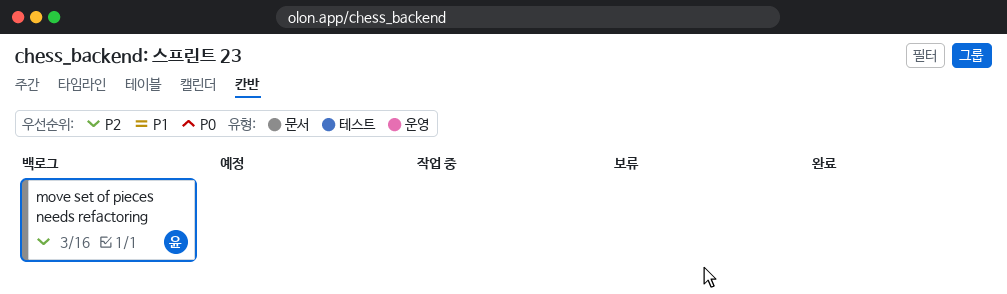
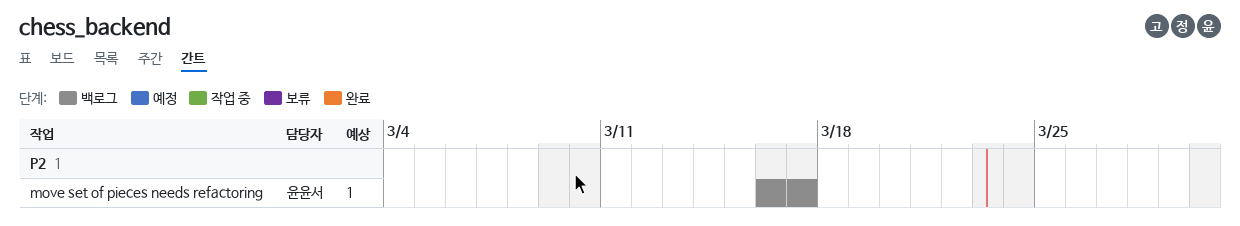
move set of pieces needs refactoring, due: Mar 16 -> Mar 17

